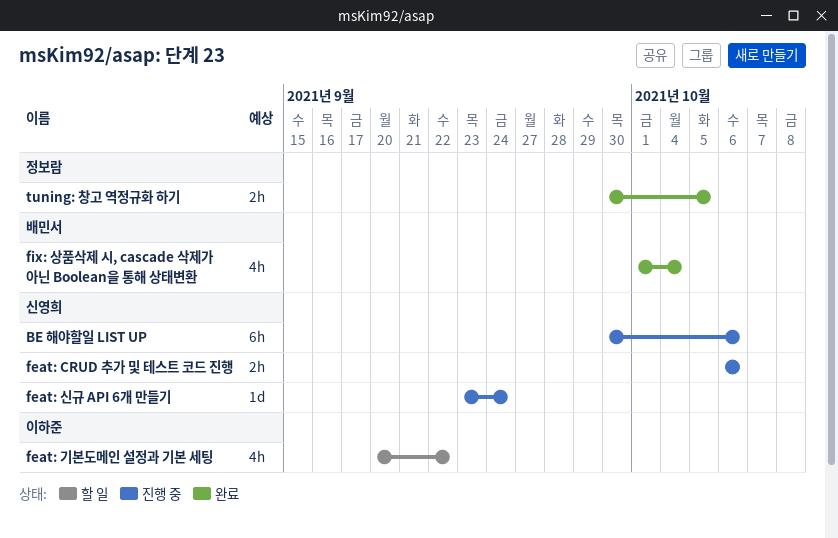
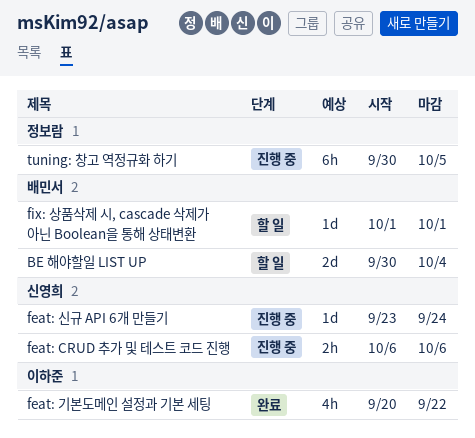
BE 해야할일 LIST UP, status: 진행 중 -> 할 일
BE 해야할일 LIST UP, owner: 신영희 -> 배민서
BE 해야할일 LIST UP, estimate: 6h -> 2d
BE 해야할일 LIST UP, due: Oct 6 -> Oct 4
feat: 기본도메인 설정과 기본 세팅, status: 할 일 -> 완료
fix: 상품삭제 시, cascade 삭제가 아닌 Boolean을 통해 상태변환, status: 완료 -> 할 일
fix: 상품삭제 시, cascade 삭제가 아닌 Boolean을 통해 상태변환, estimate: 4h -> 1d
fix: 상품삭제 시, cascade 삭제가 아닌 Boolean을 통해 상태변환, due: Oct 4 -> Oct 1
tuning: 창고 역정규화 하기, status: 완료 -> 진행 중
tuning: 창고 역정규화 하기, estimate: 2h -> 6h

